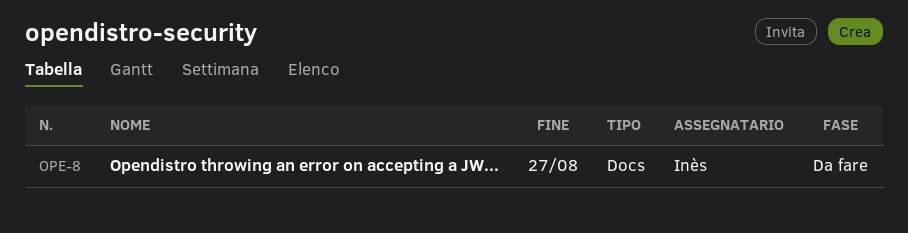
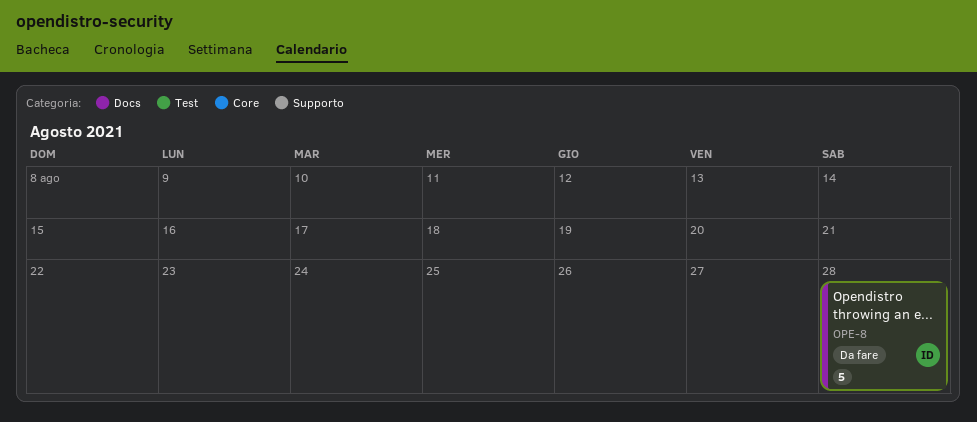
OPE-8, due: Aug 27 -> Aug 28

